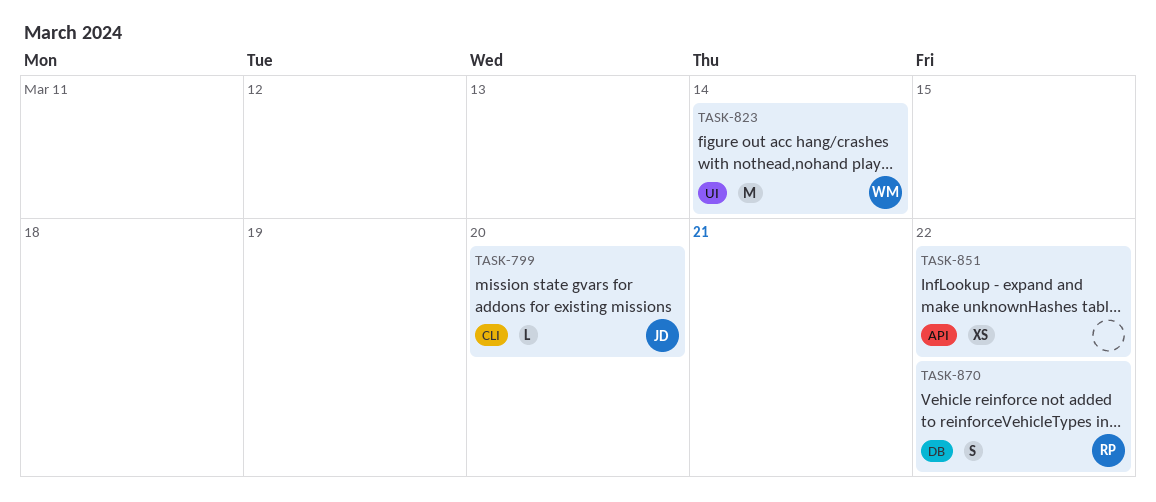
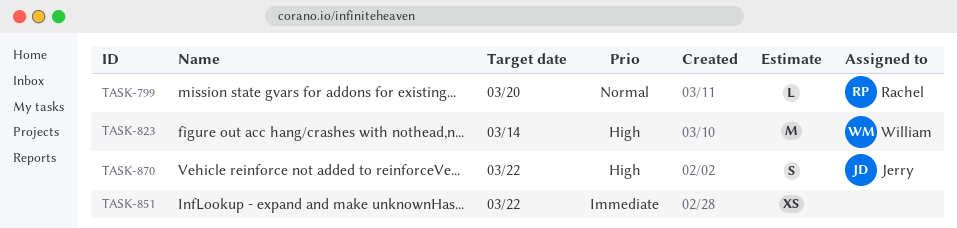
TASK-799, owner: Jerry -> Rachel
TASK-870, owner: Rachel -> Jerry

